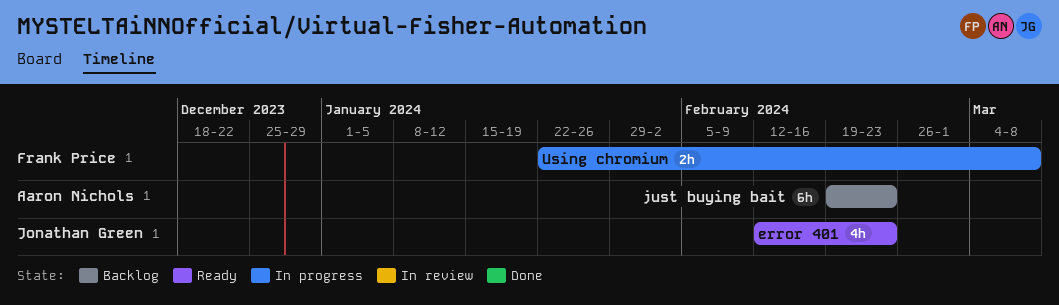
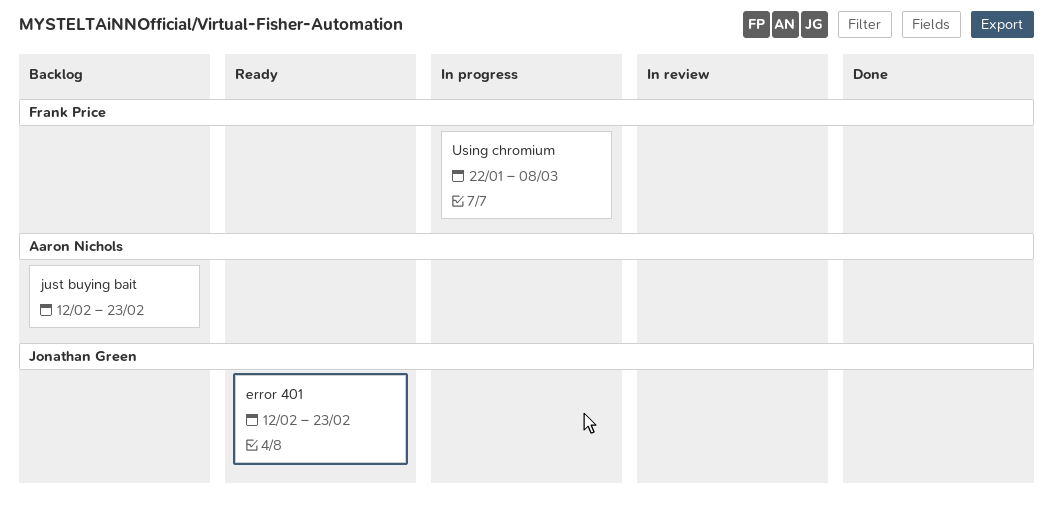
just buying bait, start: Feb 19 -> Feb 12

